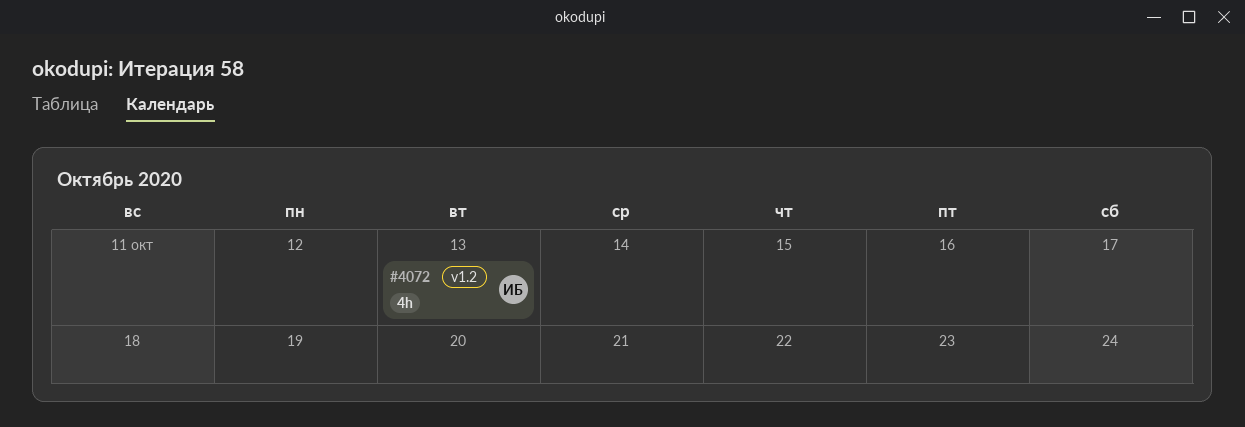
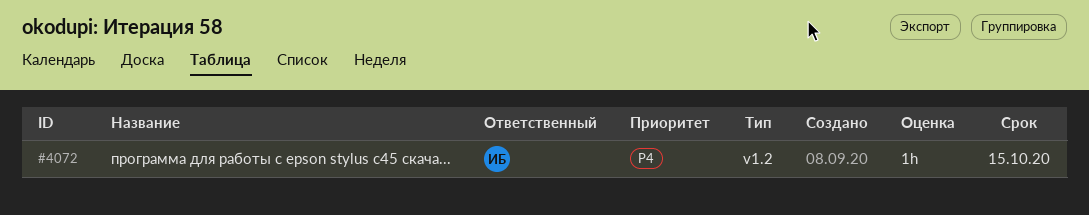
#4072, estimate: 4h -> 1h
#4072, due: Oct 13 -> Oct 15

